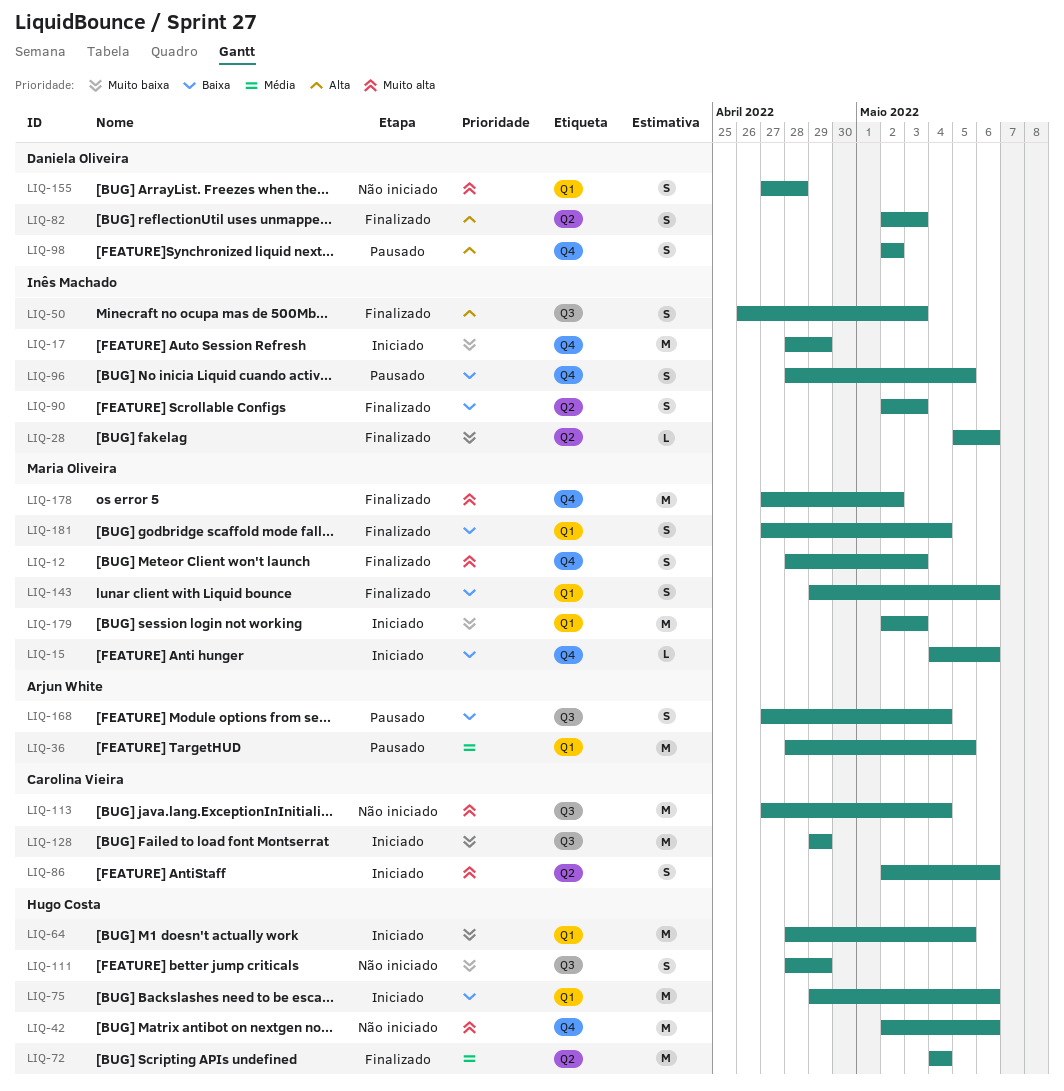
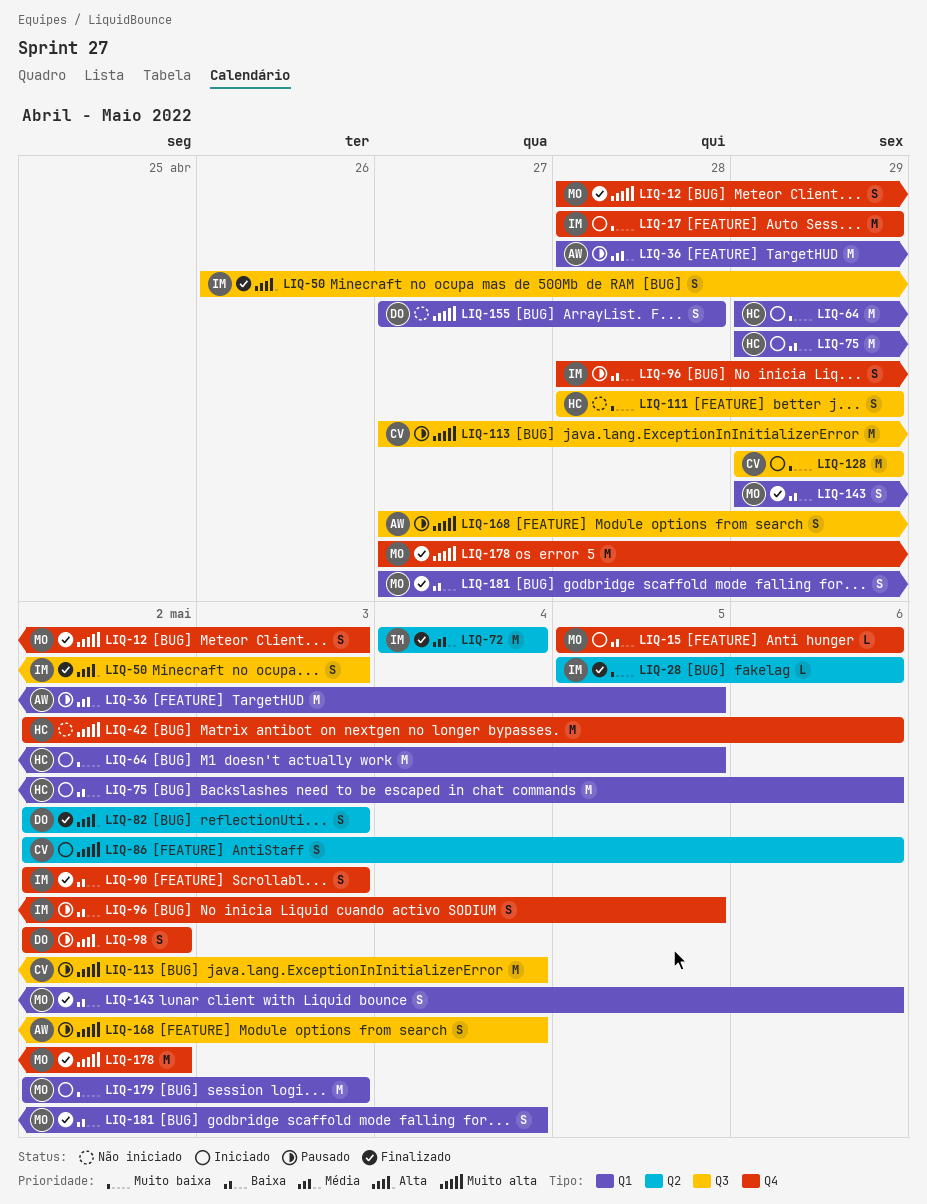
LIQ-15, start: May 4 -> May 5
LIQ-64, start: Apr 28 -> Apr 29
LIQ-72, owner: Hugo Costa -> Inês Machado
LIQ-90, label: Q2 -> Q4
LIQ-113, status: Não iniciado -> Pausado
LIQ-168, priority: Baixa -> Muito alta

